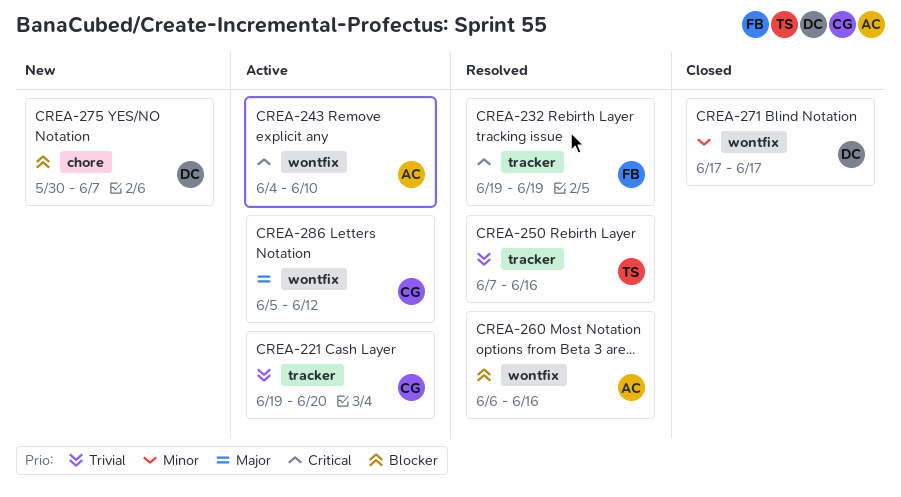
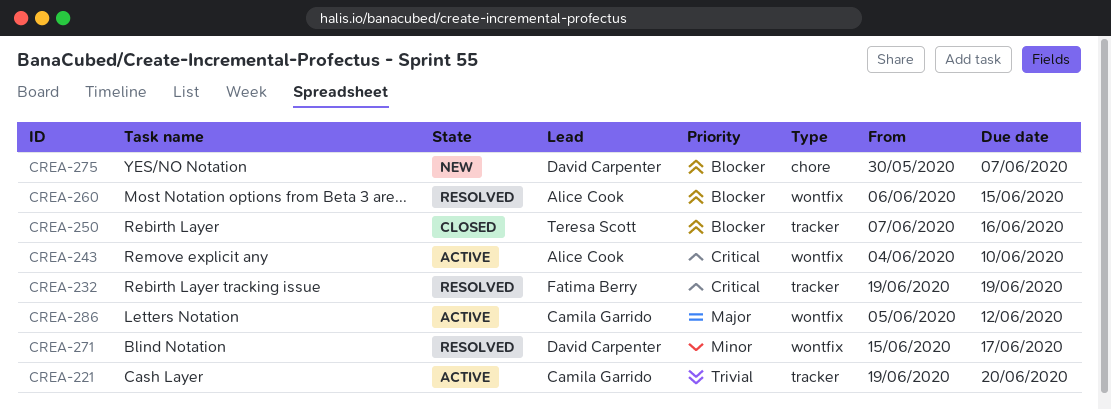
CREA-250, status: Resolved -> Closed
CREA-250, priority: Trivial -> Blocker
CREA-260, due: Jun 16 -> Jun 15
CREA-271, status: Closed -> Resolved
CREA-271, start: Jun 17 -> Jun 15

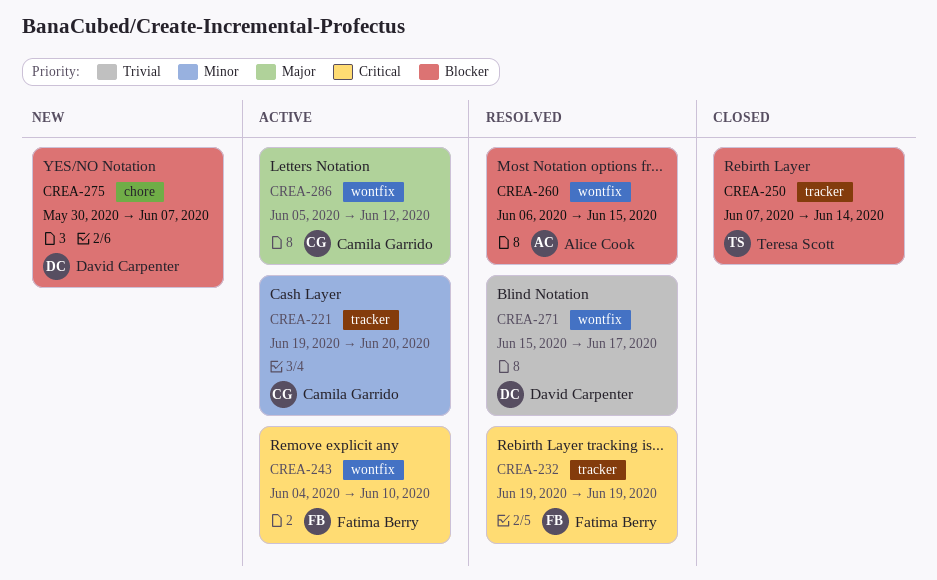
CREA-221, priority: Trivial -> Minor
CREA-243, owner: Alice Cook -> Fatima Berry
CREA-250, due: Jun 16 -> Jun 14
CREA-271, priority: Minor -> Trivial

